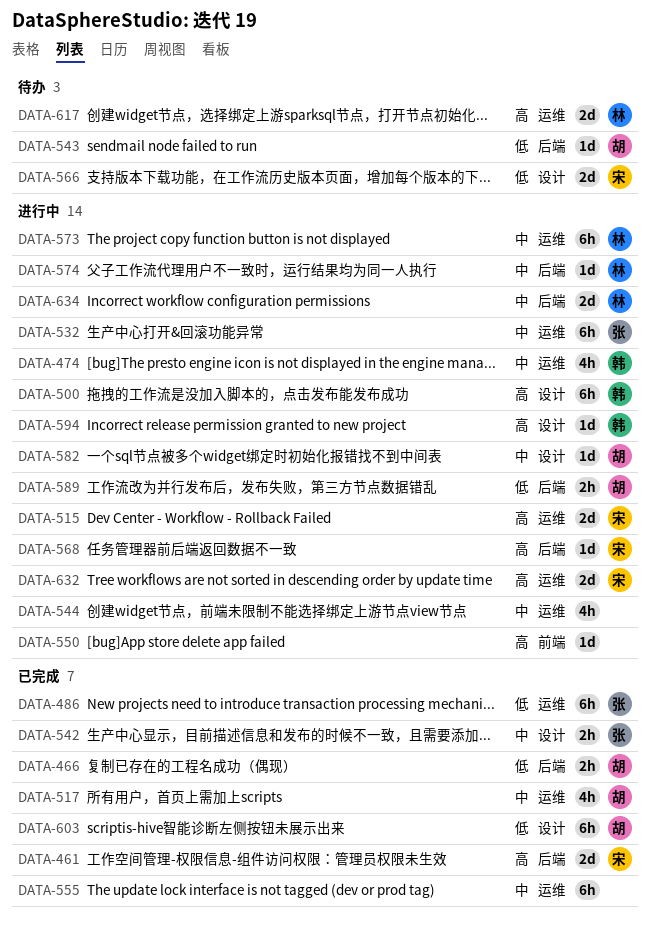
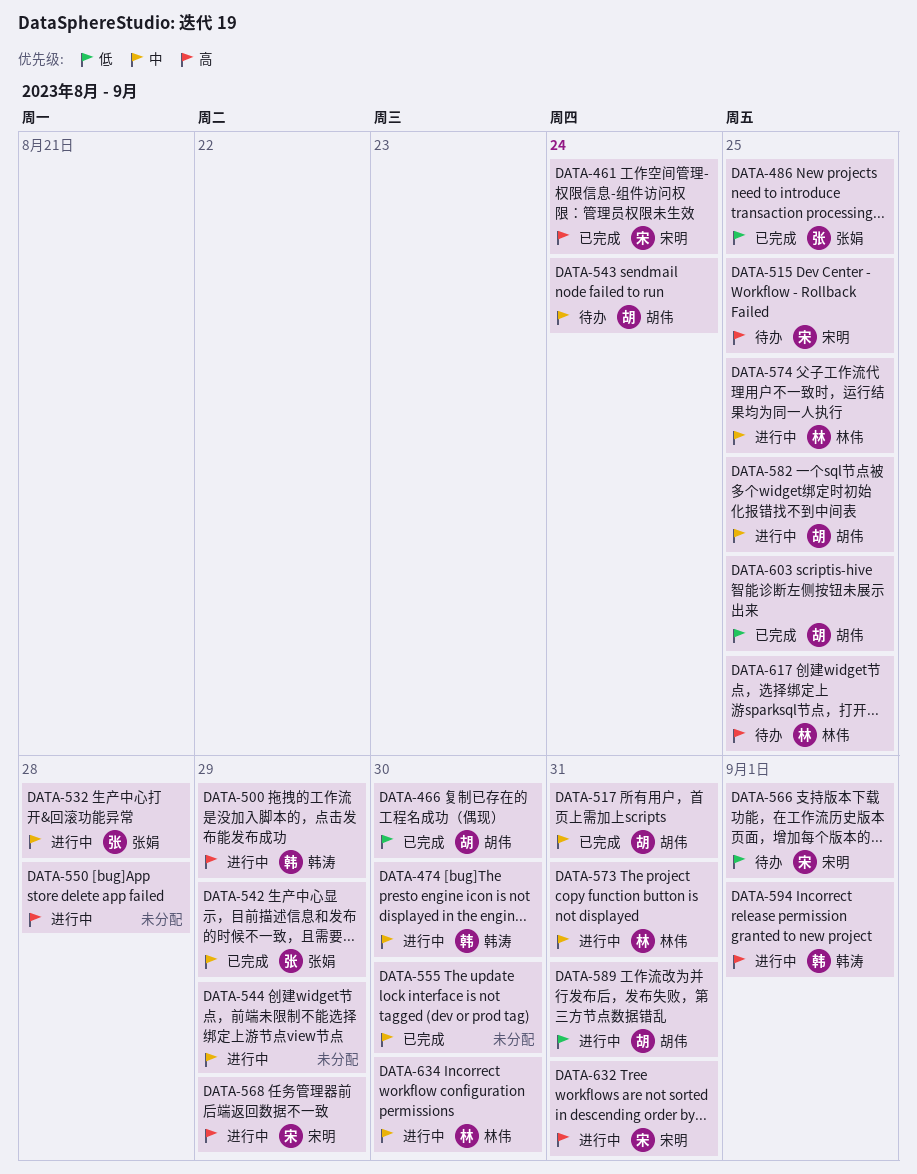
DATA-515, status: 进行中 -> 待办
DATA-543, priority: 低 -> 中

